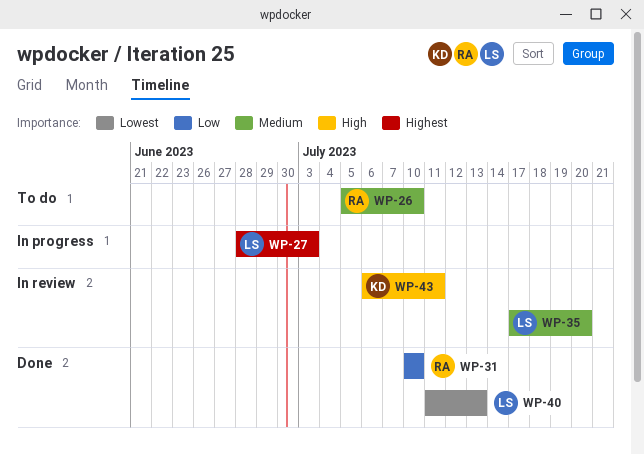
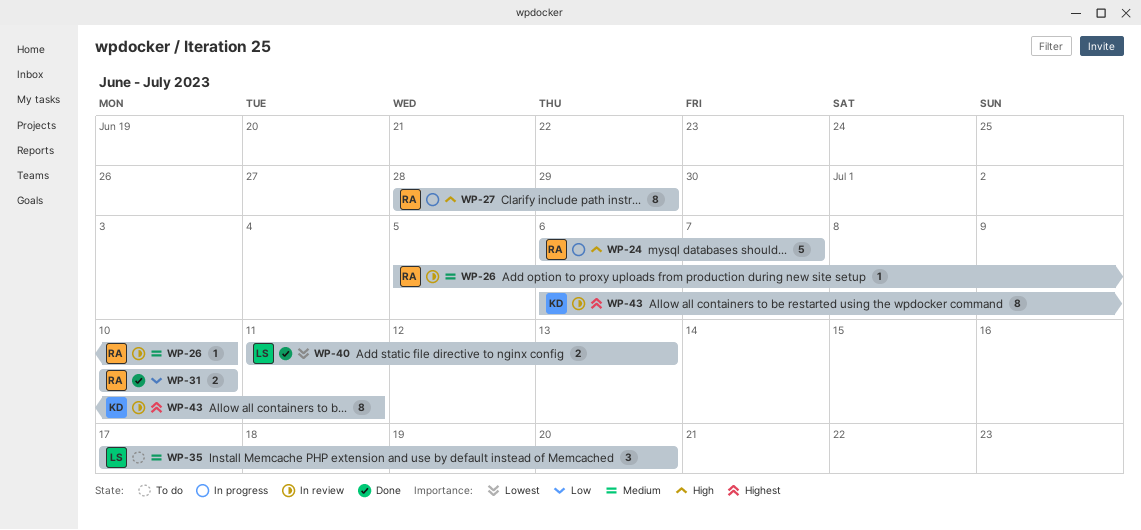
WP-24: none -> present
WP-26, status: To do -> In review
WP-27, owner: LS -> RA
WP-27, priority: Highest -> High
WP-27, due: Jul 3 -> Jun 29
WP-35, status: In review -> To do
WP-43, priority: High -> Highest

